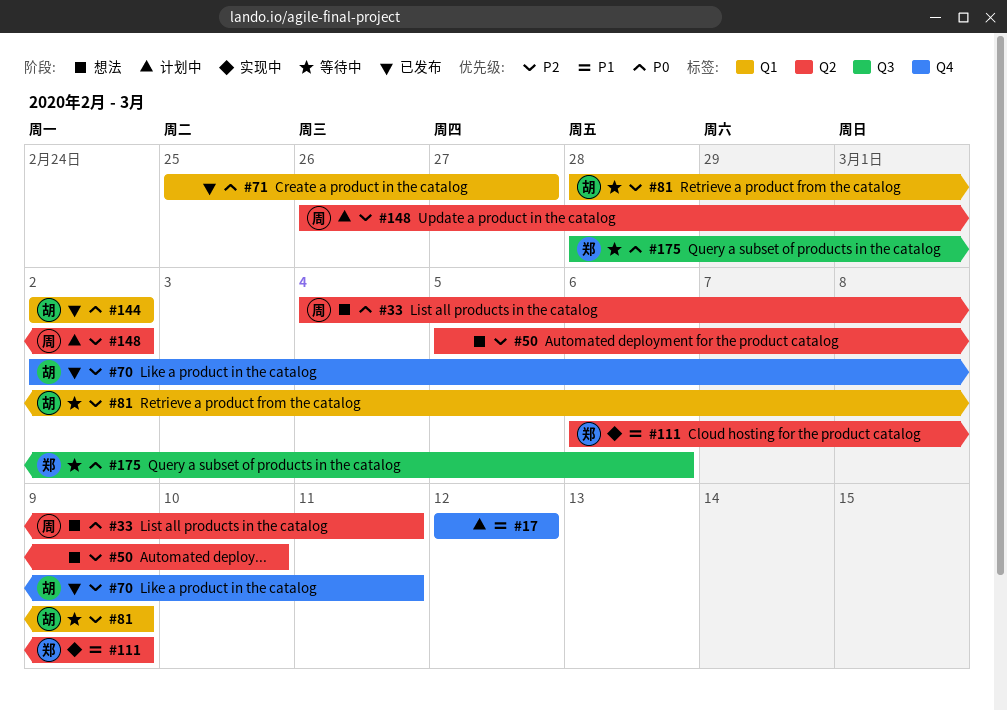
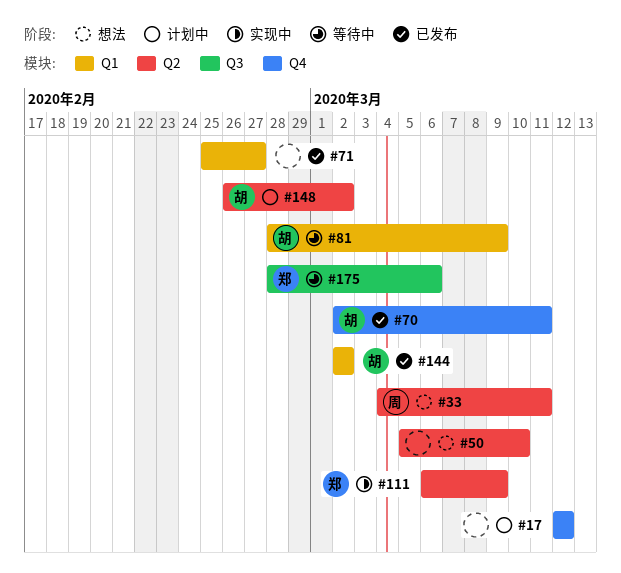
#148, owner: 周 -> 胡

